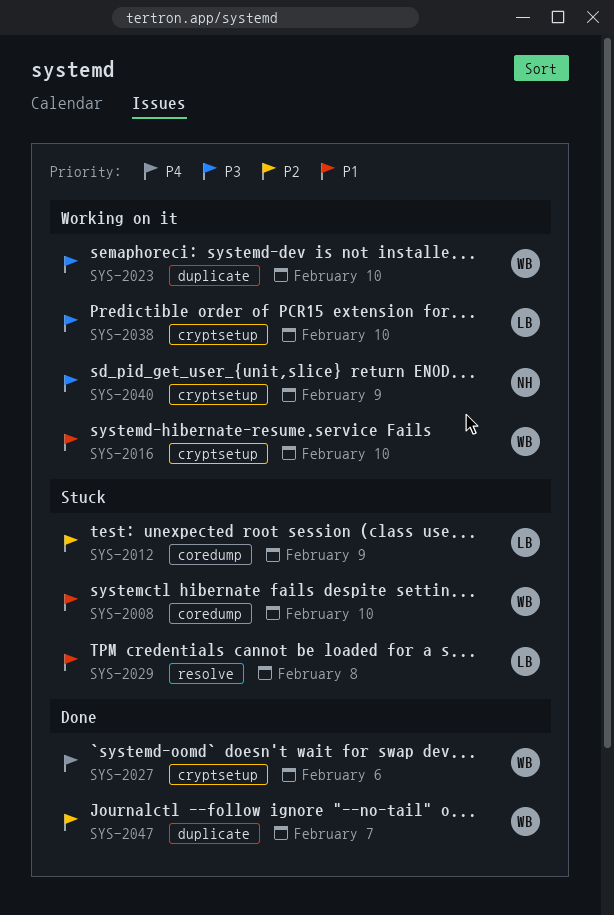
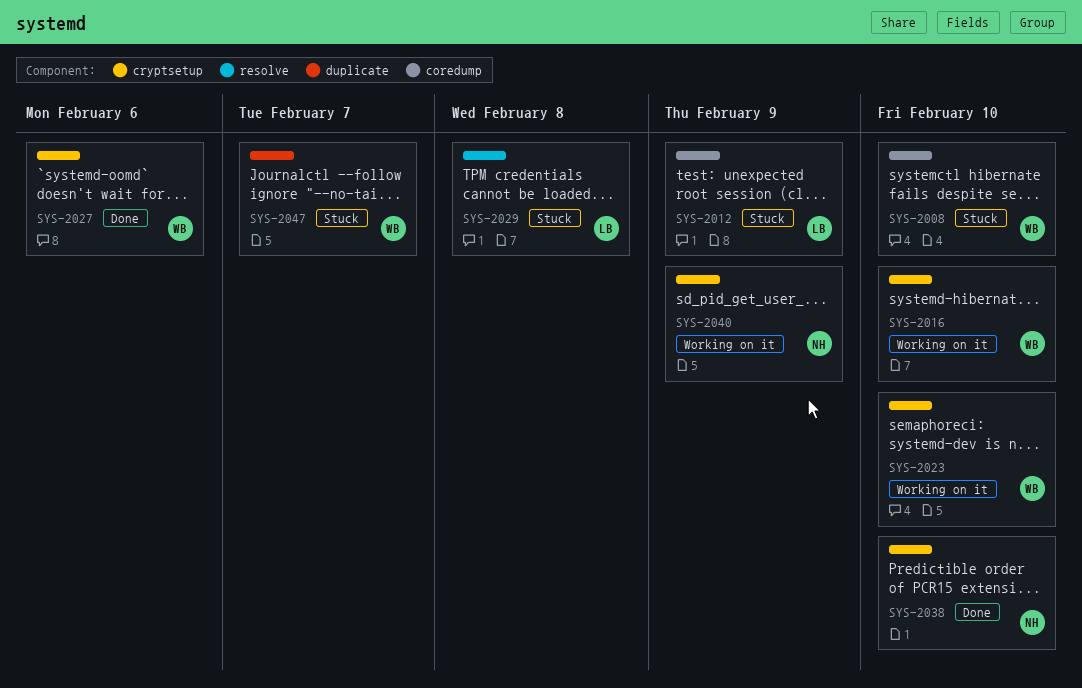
SYS-2023, label: duplicate -> cryptsetup
SYS-2038, status: Working on it -> Done
SYS-2038, owner: LB -> NH
SYS-2047, status: Done -> Stuck

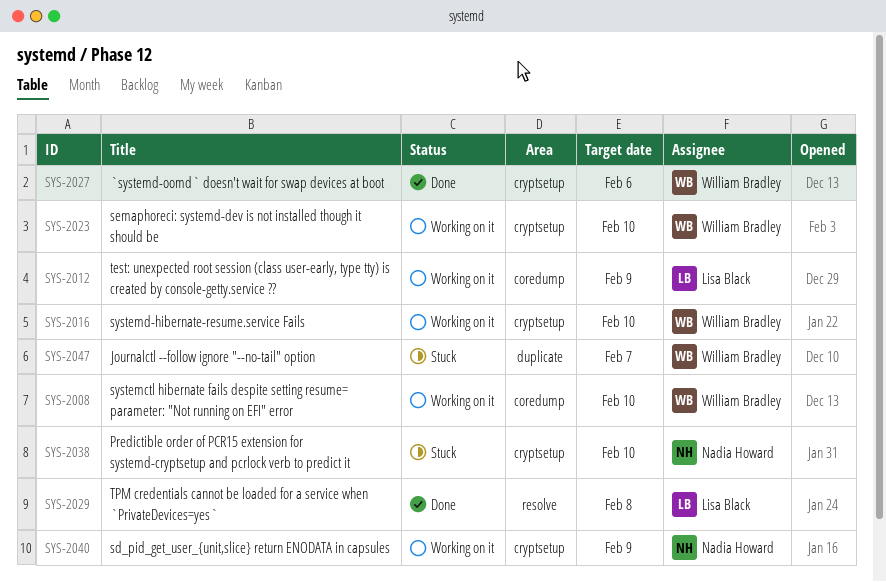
SYS-2008, status: Stuck -> Working on it
SYS-2012, status: Stuck -> Working on it
SYS-2029, status: Stuck -> Done
SYS-2038, status: Done -> Stuck

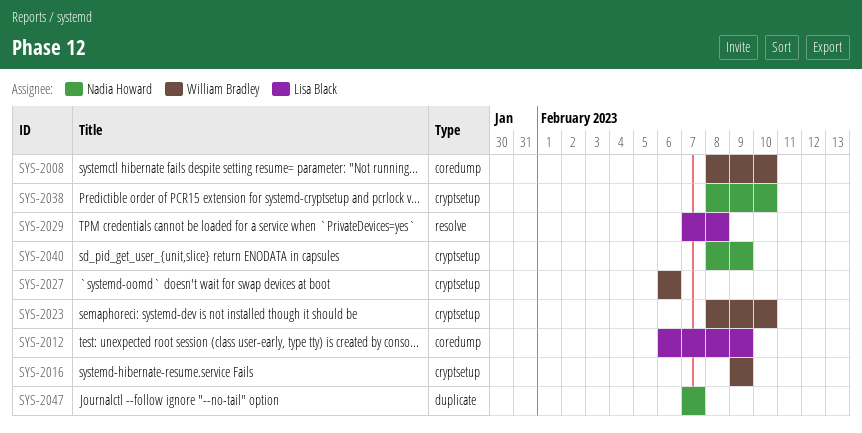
SYS-2016, due: Feb 10 -> Feb 9
SYS-2047, owner: William Bradley -> Nadia Howard

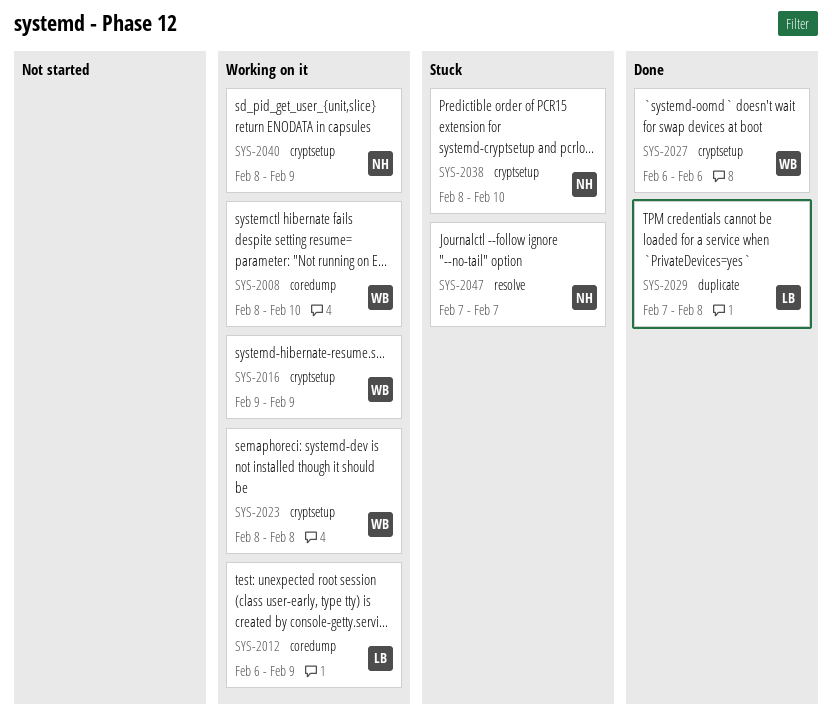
SYS-2023, due: Feb 10 -> Feb 8
SYS-2029, label: resolve -> duplicate
SYS-2047, label: duplicate -> resolve

